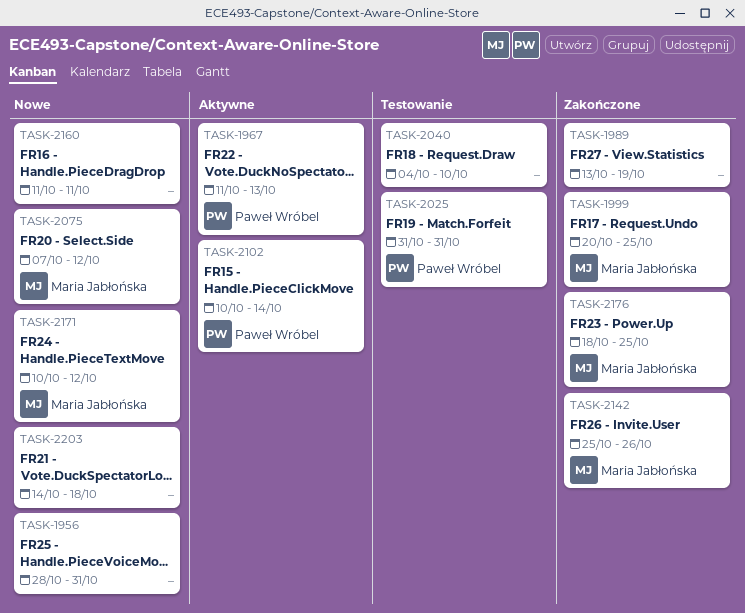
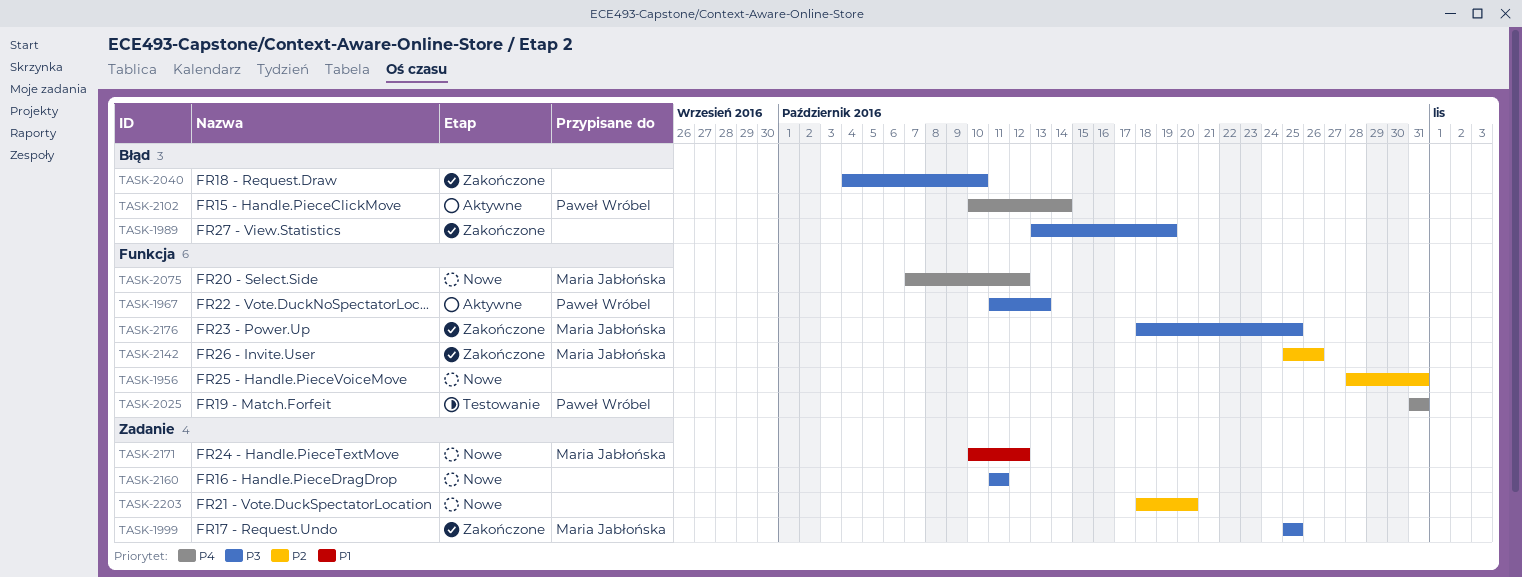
TASK-1999, start: Oct 20 -> Oct 25
TASK-2040, status: Testowanie -> Zakończone
TASK-2203, start: Oct 14 -> Oct 18
TASK-2203, due: Oct 18 -> Oct 20

